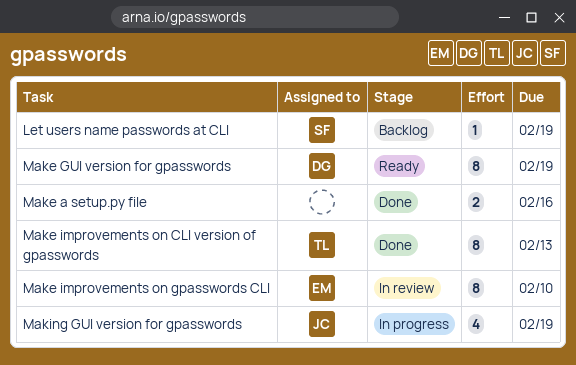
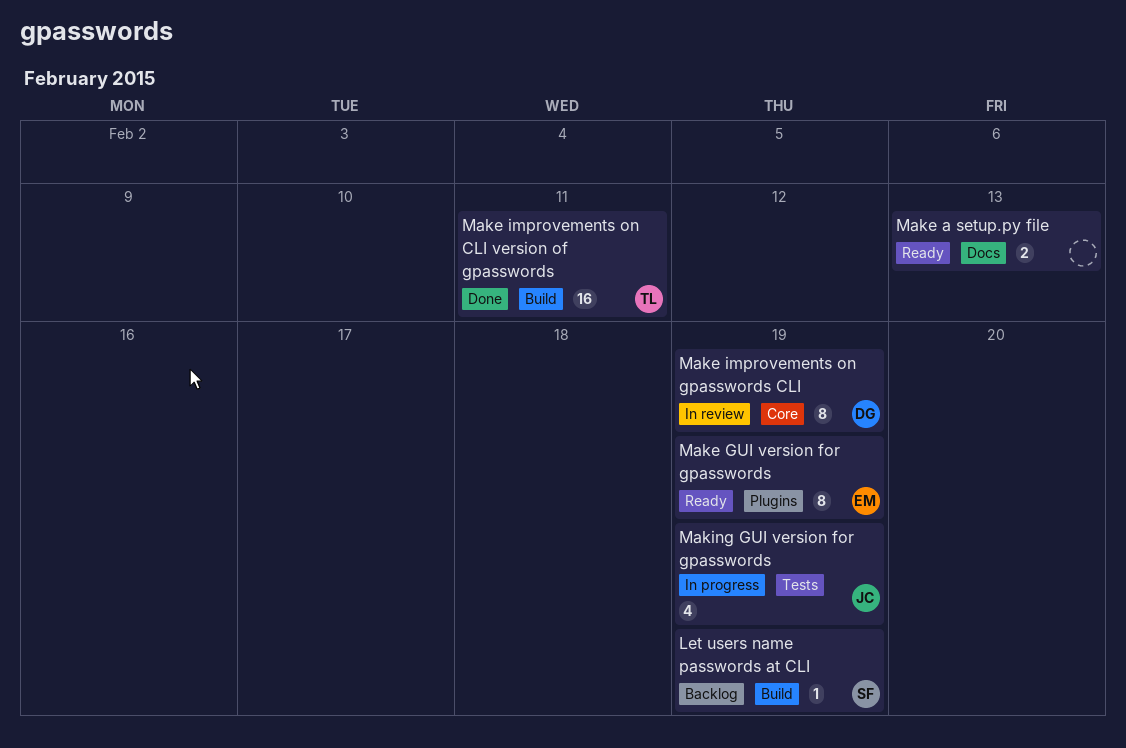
Make a setup.py file, status: Done -> Ready
Make a setup.py file, due: Feb 16 -> Feb 13
Make GUI version for gpasswords, owner: DG -> EM
Make improvements on CLI version of gpasswords, estimate: 8 -> 16
Make improvements on CLI version of gpasswords, due: Feb 13 -> Feb 11
Make improvements on gpasswords CLI, owner: EM -> DG
Make improvements on gpasswords CLI, due: Feb 10 -> Feb 19

